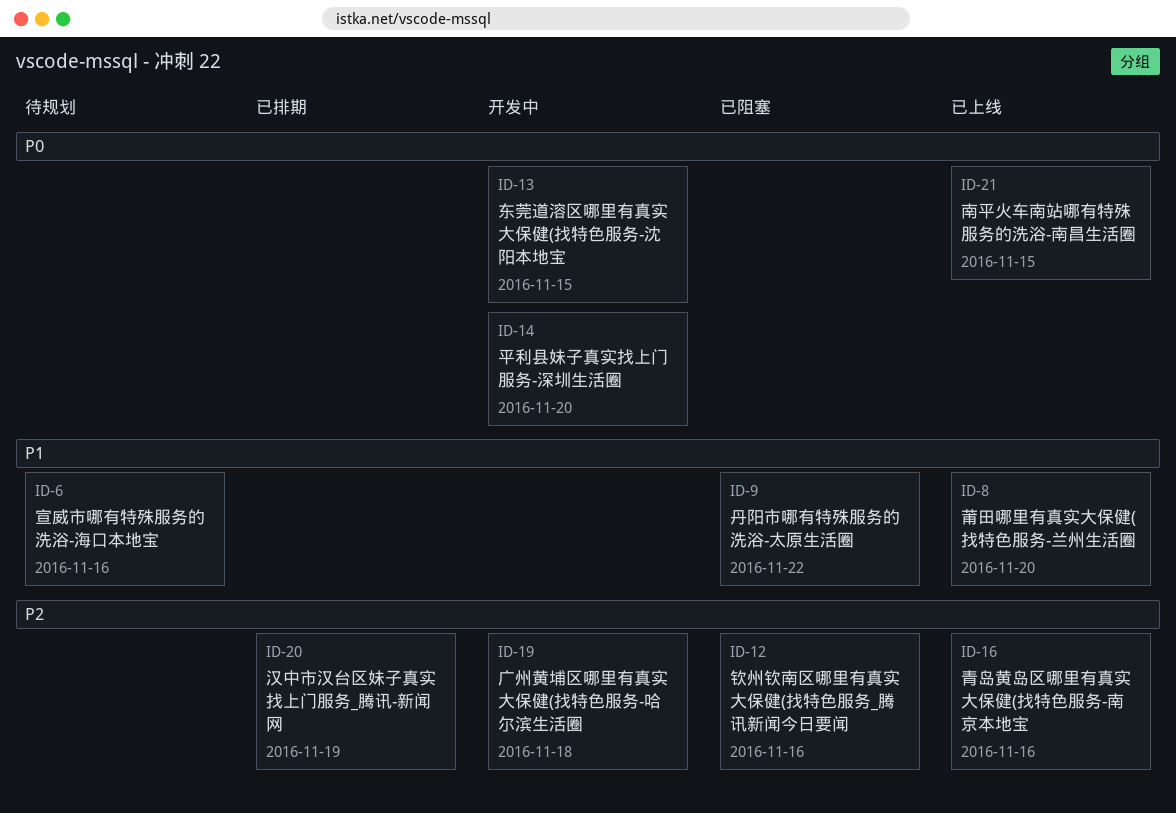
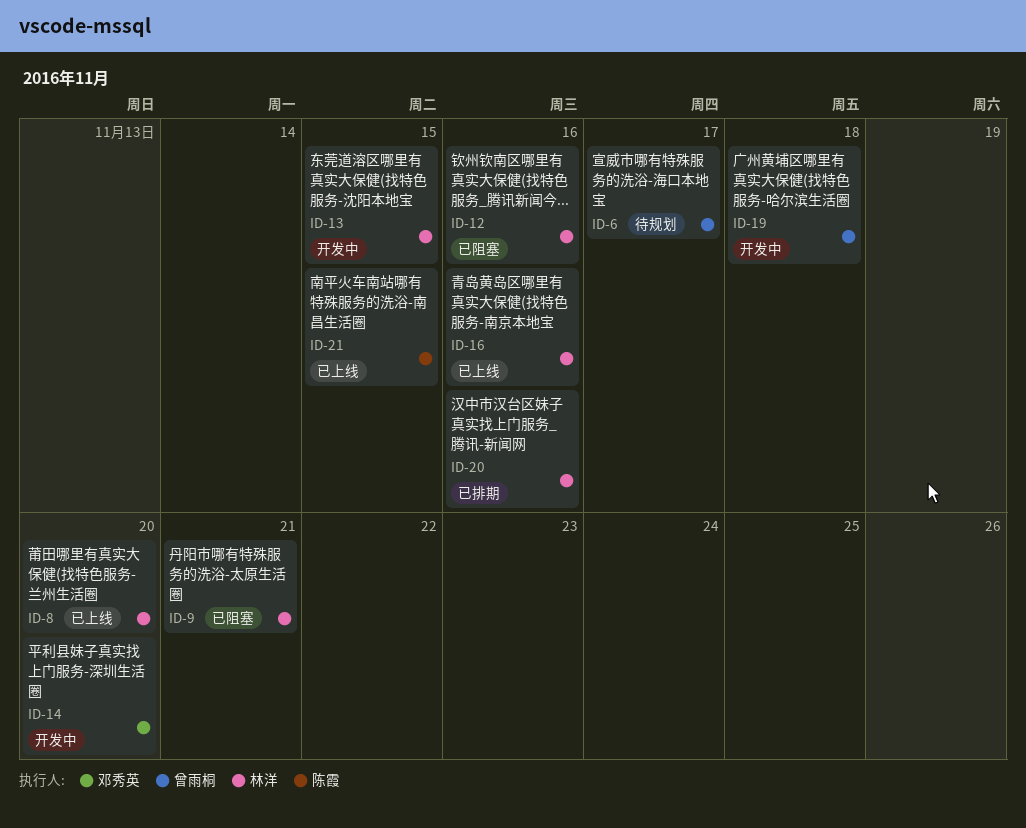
ID-6, due: Nov 16 -> Nov 17
ID-9, due: Nov 22 -> Nov 21
ID-20, due: Nov 19 -> Nov 16

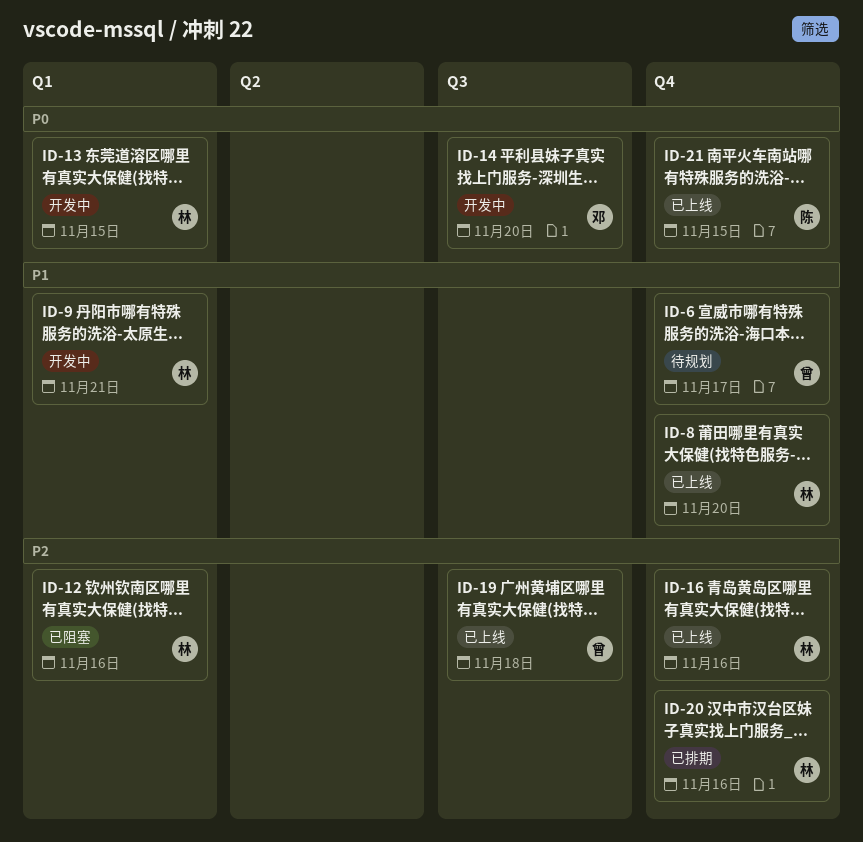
ID-9, status: 已阻塞 -> 开发中
ID-19, status: 开发中 -> 已上线

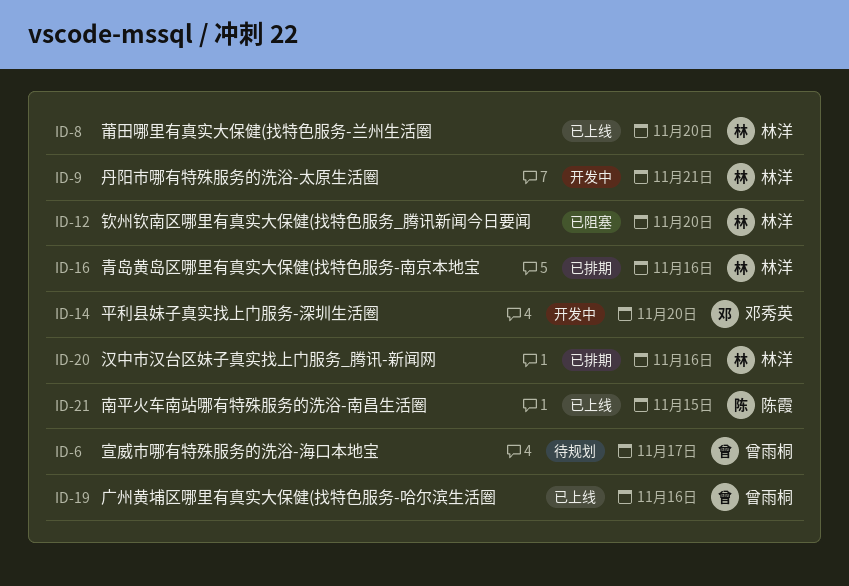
ID-12, due: Nov 16 -> Nov 20
ID-13: present -> none
ID-16, status: 已上线 -> 已排期
ID-19, due: Nov 18 -> Nov 16

